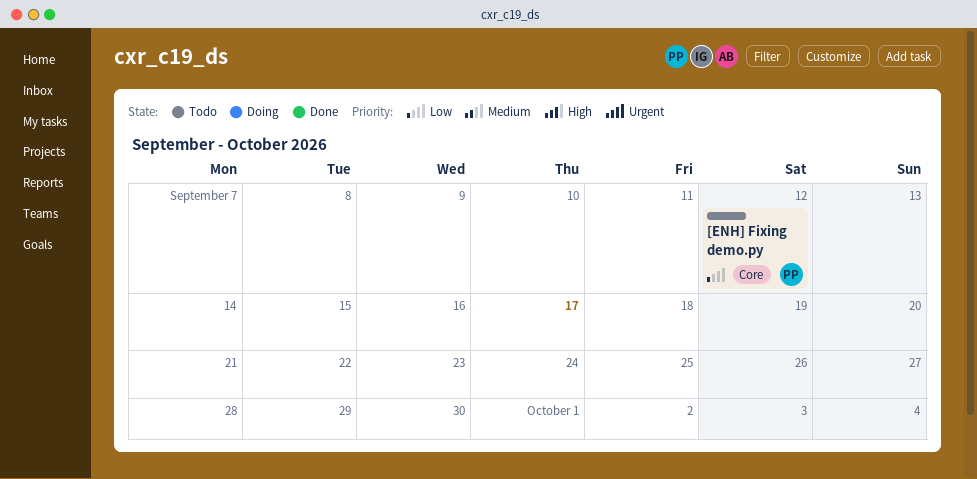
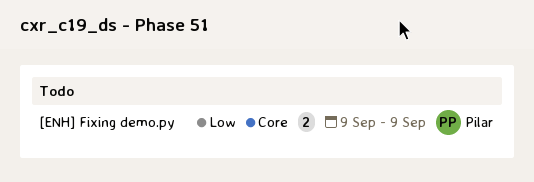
[ENH] Fixing demo.py, due: Sep 12 -> Sep 9

